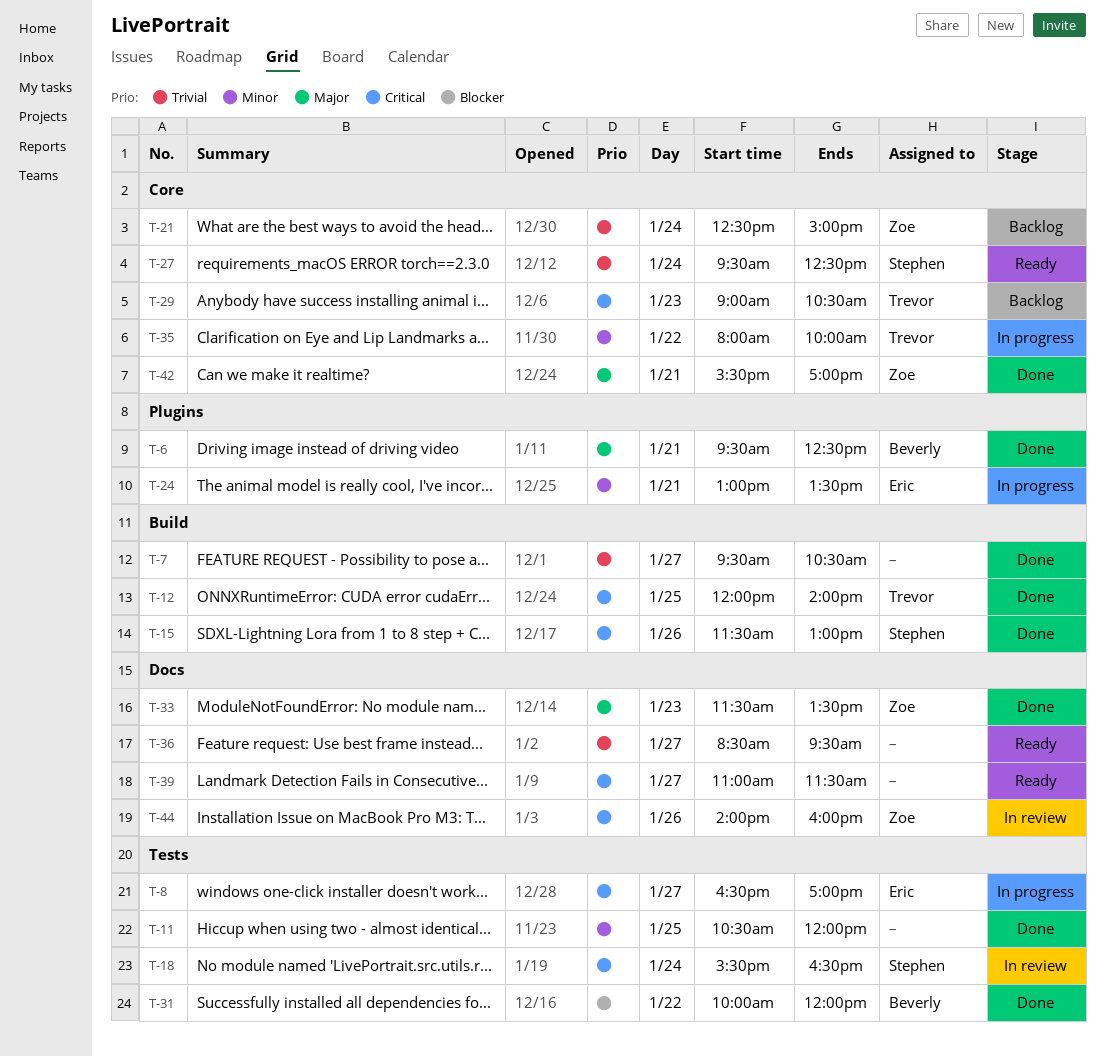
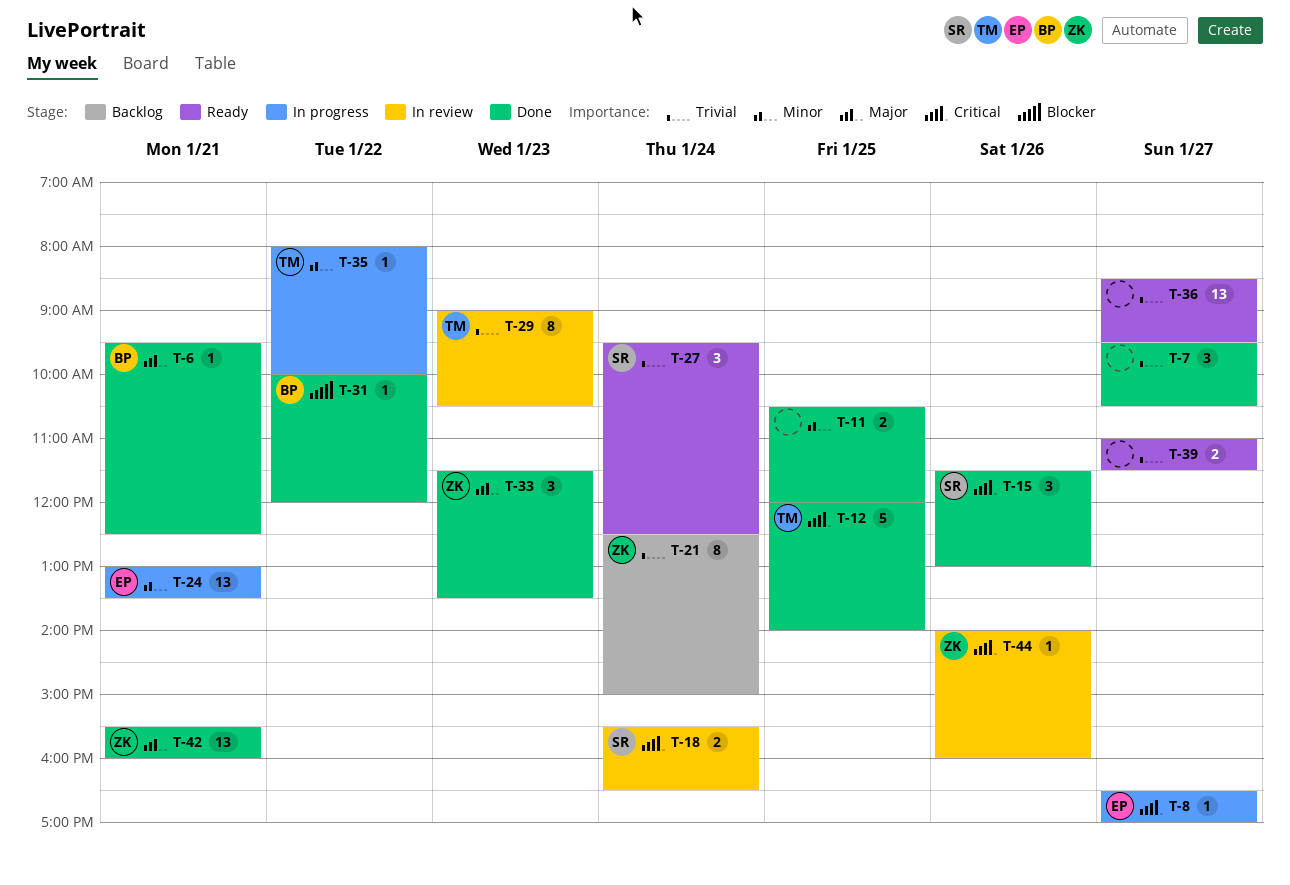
T-29, status: Backlog -> In review
T-29, priority: Critical -> Trivial
T-39, priority: Critical -> Trivial
T-42, ends: 17:00 -> 16:00

